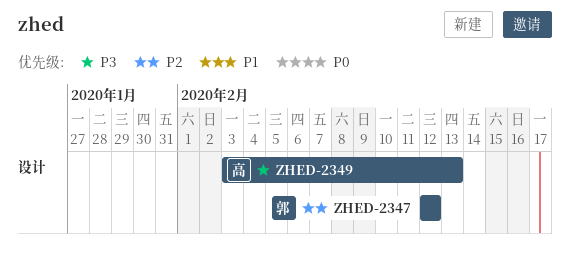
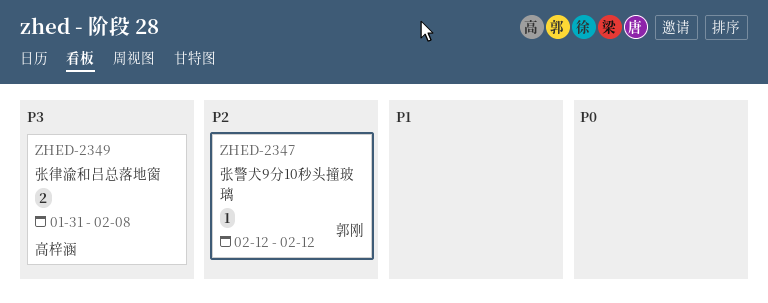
ZHED-2349, start: Feb 3 -> Jan 31
ZHED-2349, due: Feb 13 -> Feb 8

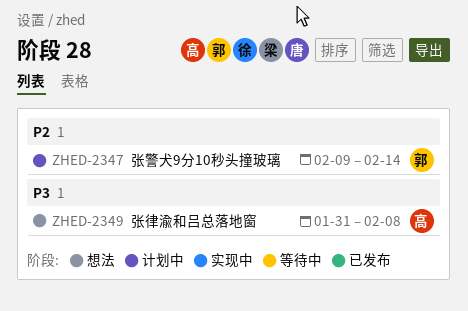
ZHED-2347, start: Feb 12 -> Feb 9
ZHED-2347, due: Feb 12 -> Feb 14

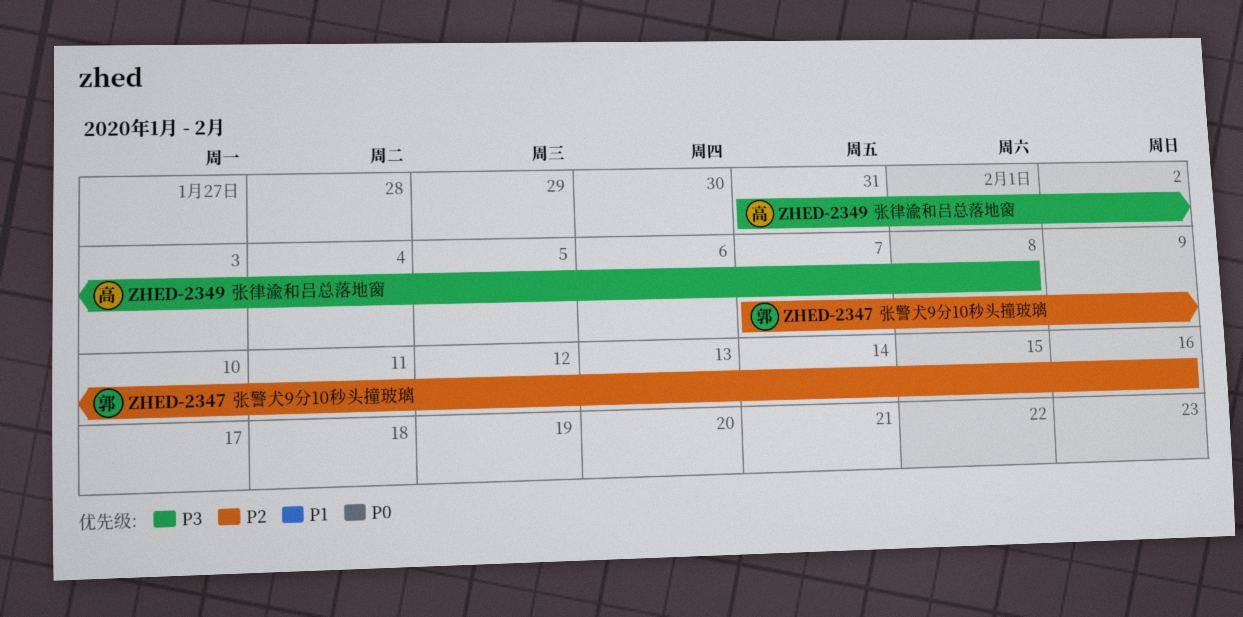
ZHED-2347, start: Feb 9 -> Feb 7
ZHED-2347, due: Feb 14 -> Feb 16

